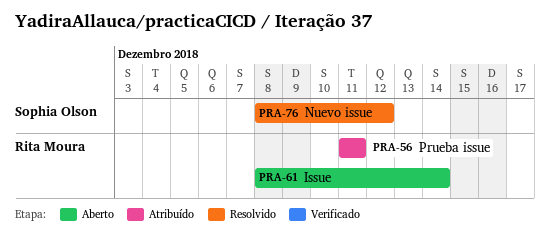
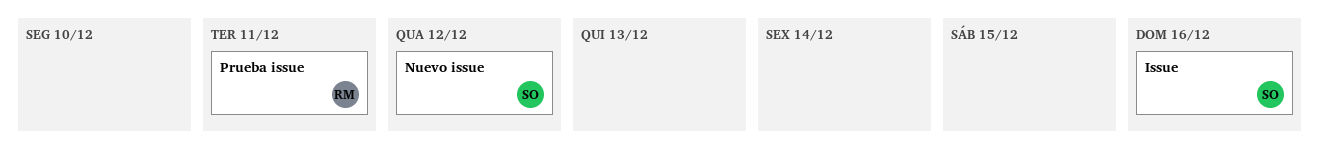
Issue, owner: Rita Moura -> Sophia Olson
Issue, due: Dec 14 -> Dec 16

